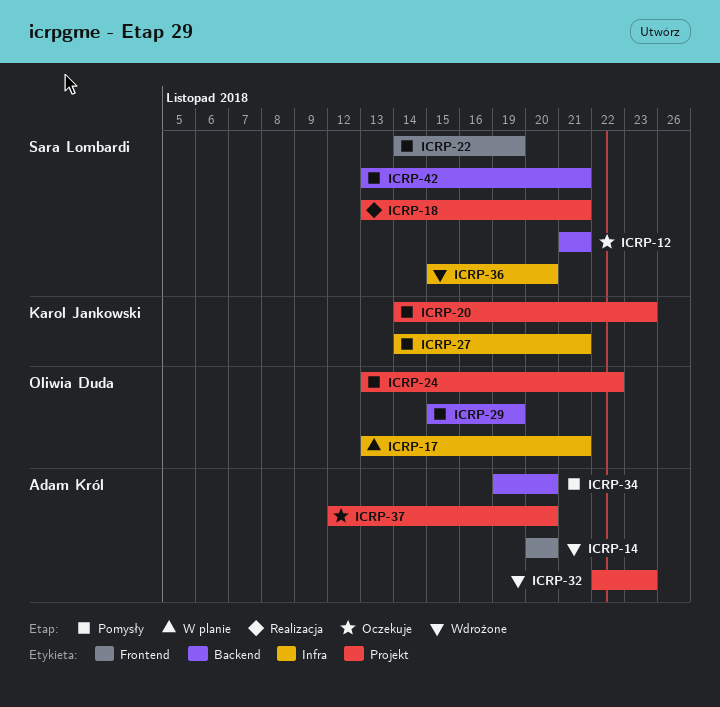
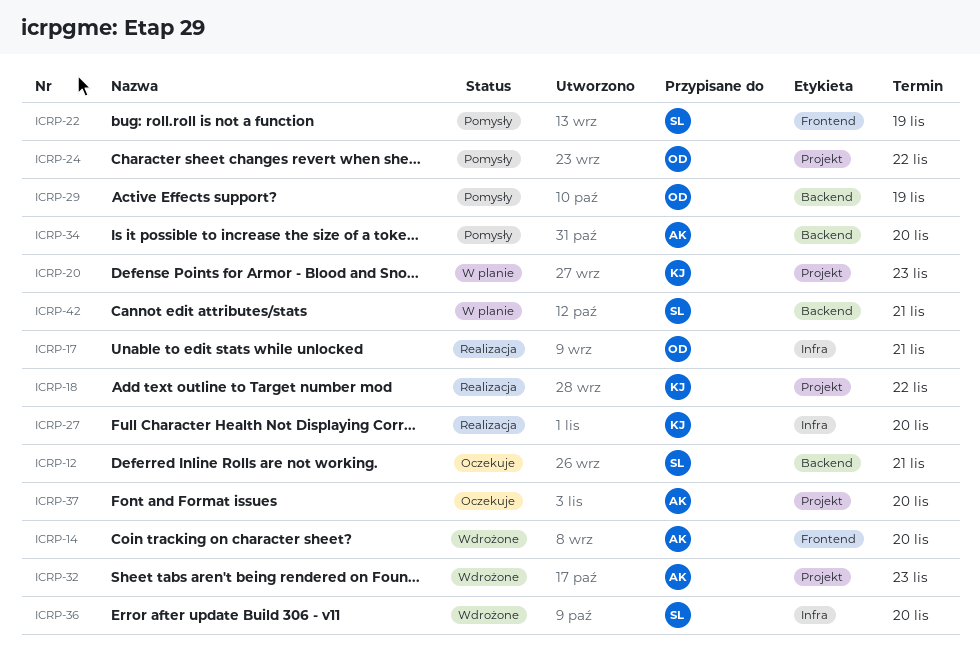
ICRP-17, status: W planie -> Realizacja
ICRP-18, owner: Sara Lombardi -> Karol Jankowski
ICRP-18, due: Nov 21 -> Nov 22
ICRP-20, status: Pomysły -> W planie
ICRP-27, status: Pomysły -> Realizacja
ICRP-27, due: Nov 21 -> Nov 20
ICRP-42, status: Pomysły -> W planie

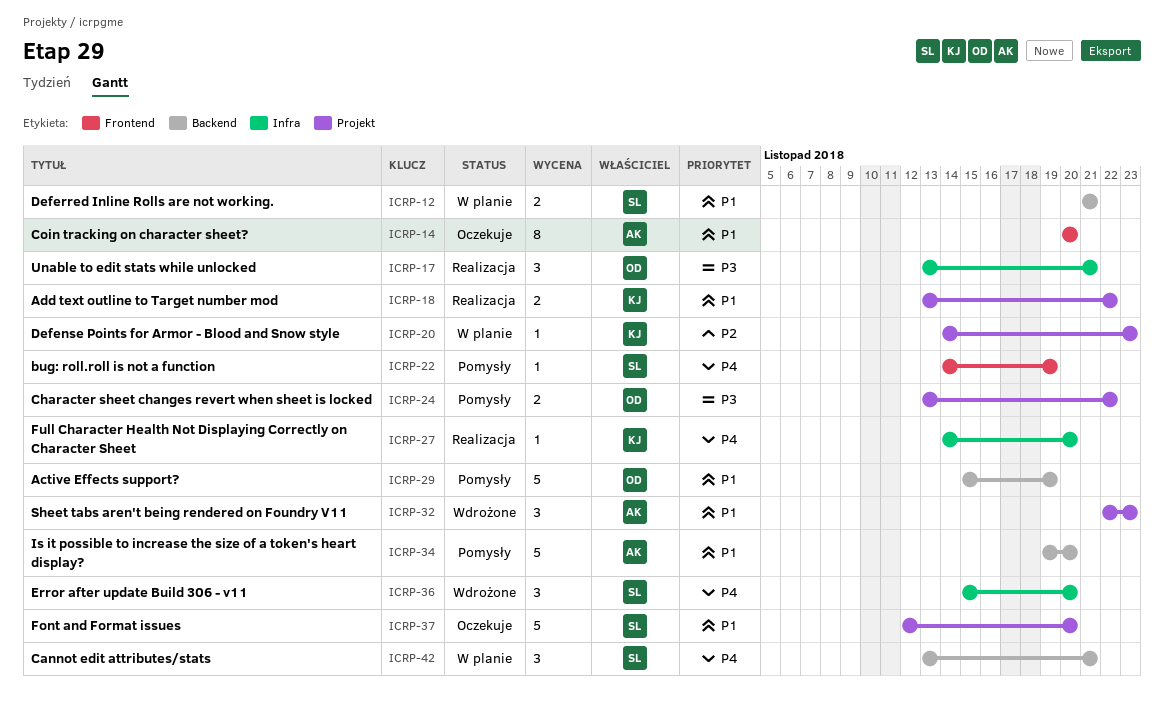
ICRP-12, status: Oczekuje -> W planie
ICRP-14, status: Wdrożone -> Oczekuje
ICRP-37, owner: AK -> SL

